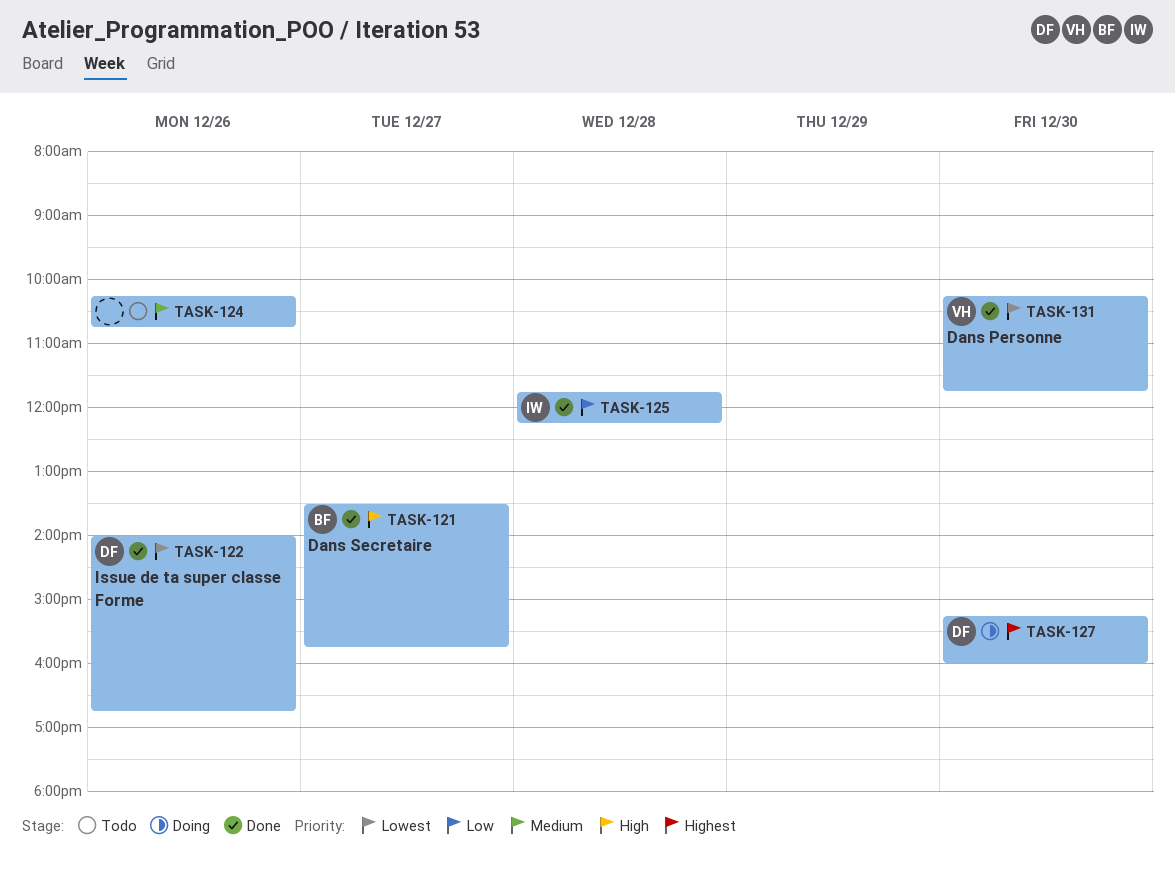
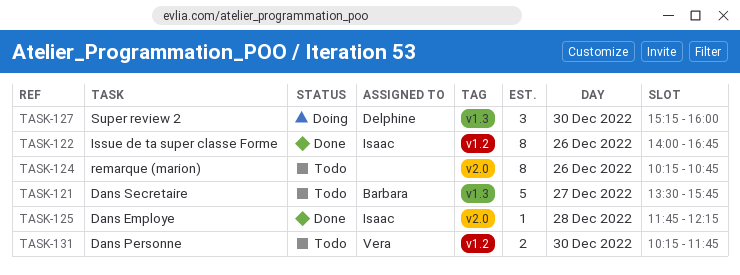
TASK-121, status: Done -> Todo
TASK-122, owner: Delphine -> Isaac
TASK-131, status: Done -> Todo

